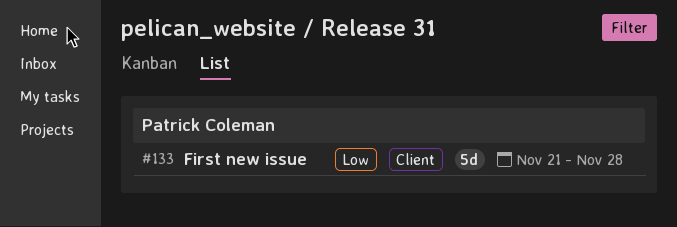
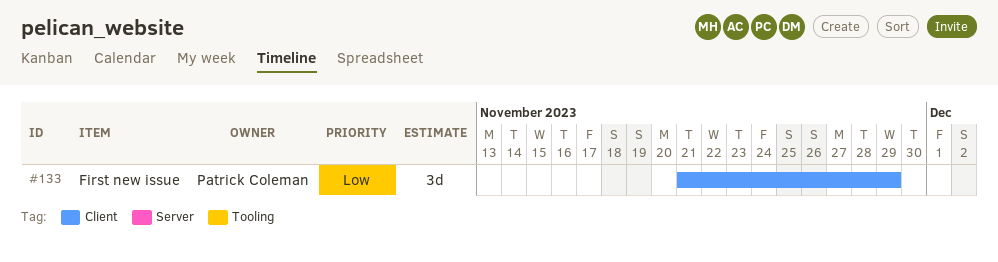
#133, estimate: 5d -> 3d
#133, due: Nov 28 -> Nov 29

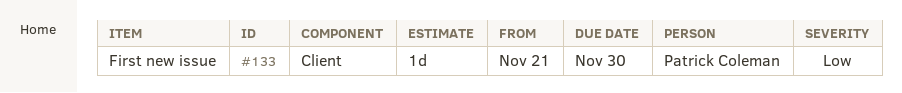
#133, estimate: 3d -> 1d
#133, due: Nov 29 -> Nov 30

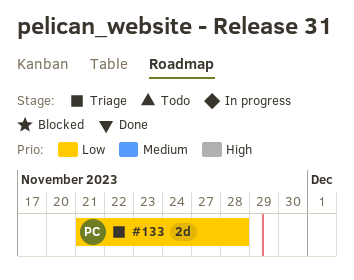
#133, estimate: 1d -> 2d
#133, due: Nov 30 -> Nov 28

